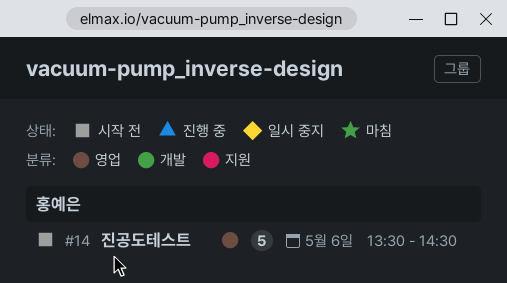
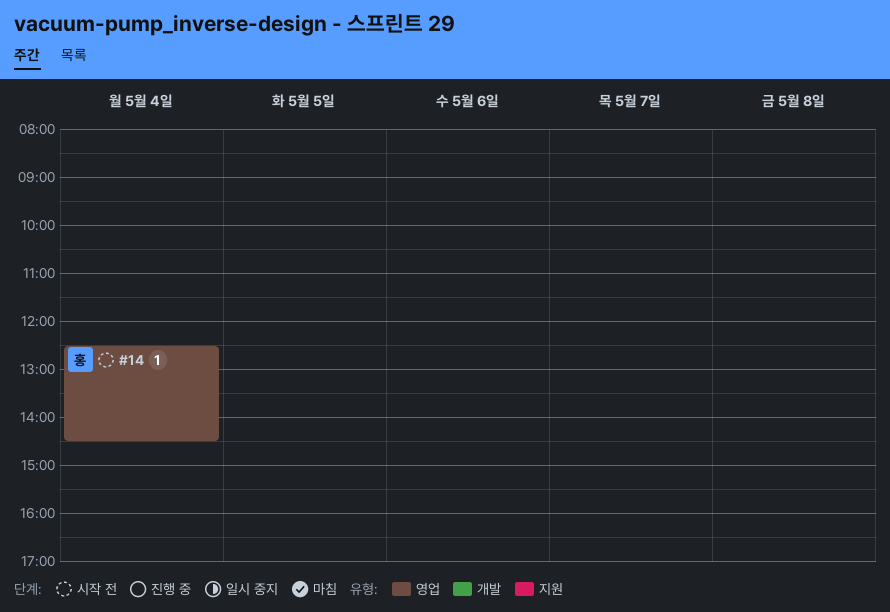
#14, estimate: 5 -> 1
#14, day: May 6 -> May 4
#14, begins: 13:30 -> 12:30

